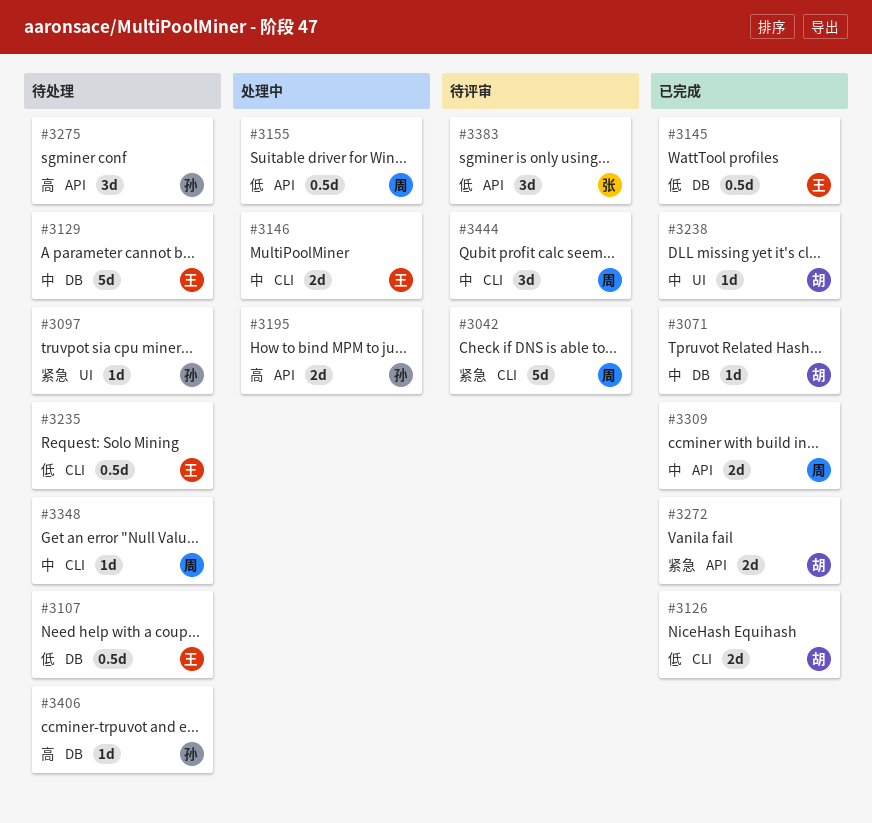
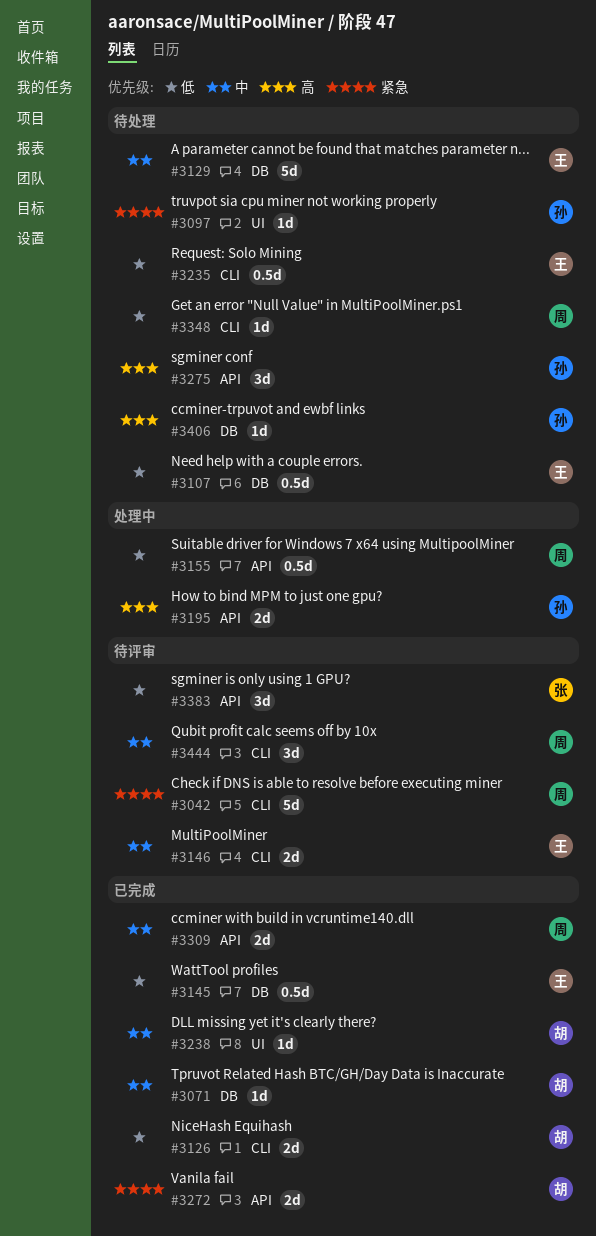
#3146, status: 处理中 -> 待评审
#3348, priority: 中 -> 低

